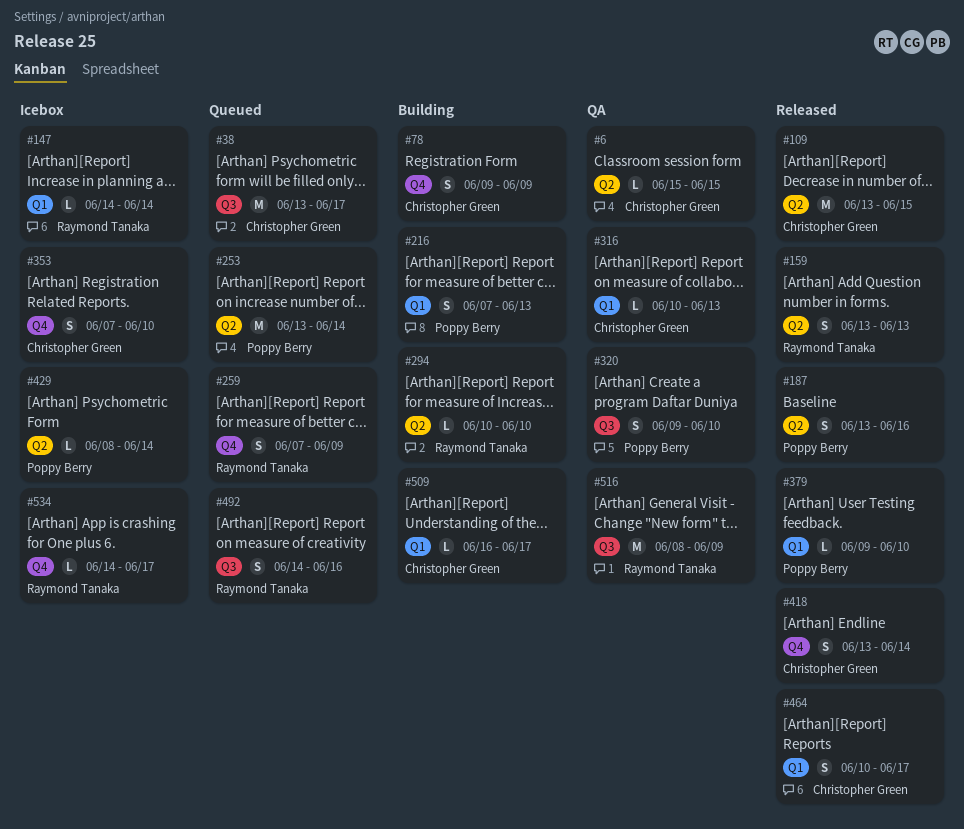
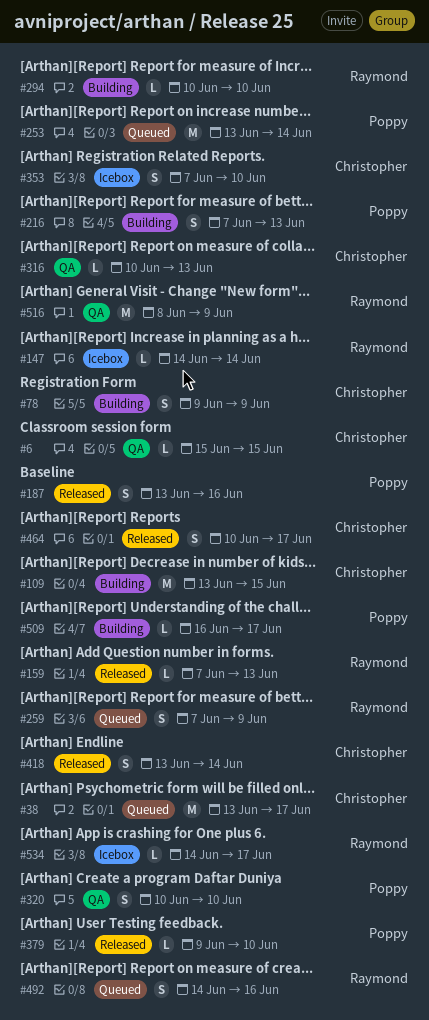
#109, status: Released -> Building
#159, estimate: S -> L
#159, start: Jun 13 -> Jun 7
#320, start: Jun 9 -> Jun 10
#429: present -> none
#509, owner: Christopher Green -> Poppy Berry

